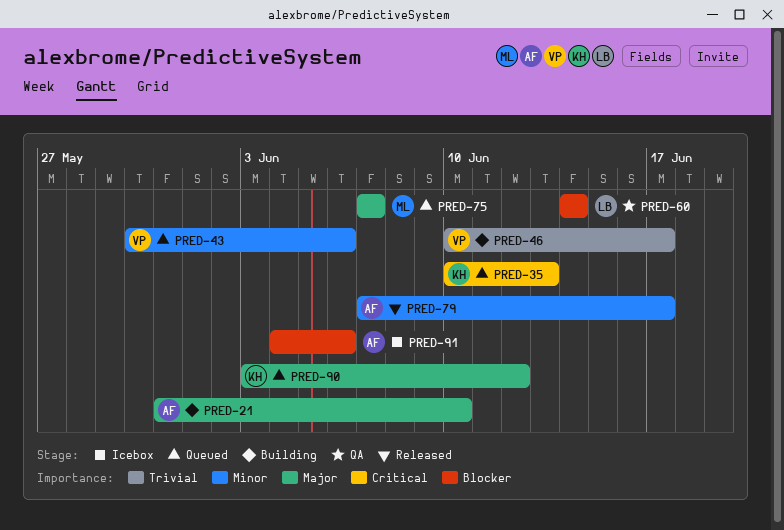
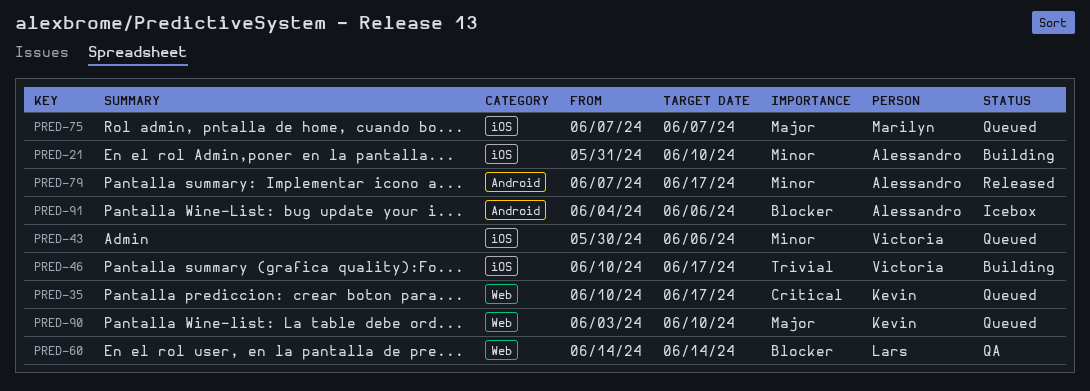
PRED-21, priority: Major -> Minor
PRED-35, due: Jun 13 -> Jun 17
PRED-90, due: Jun 12 -> Jun 10

